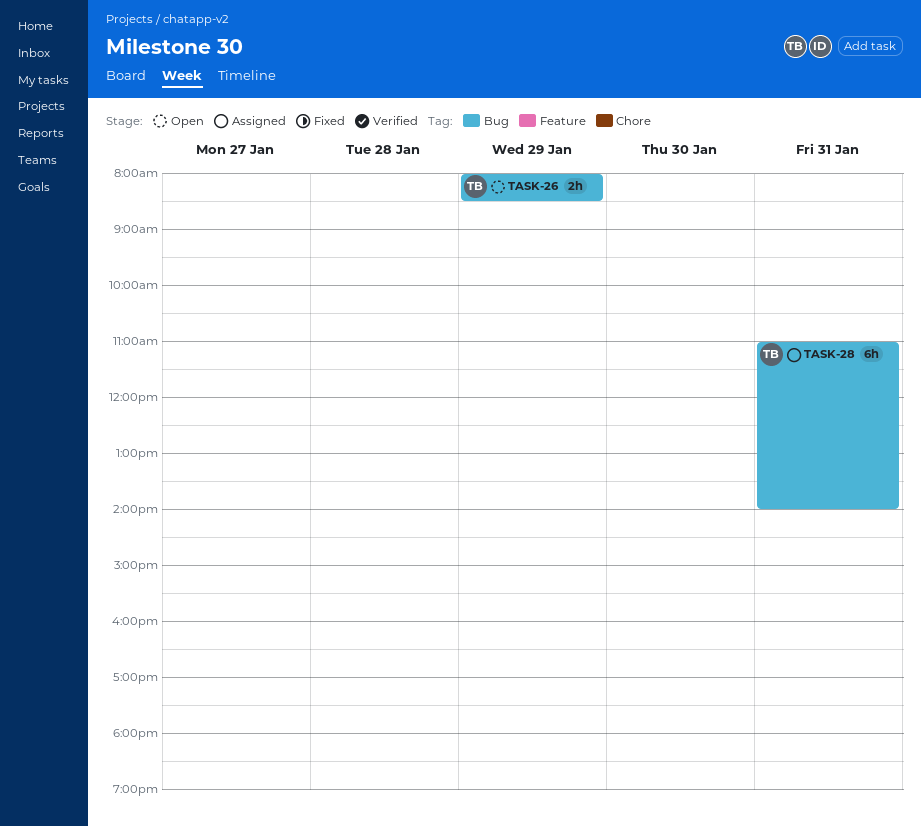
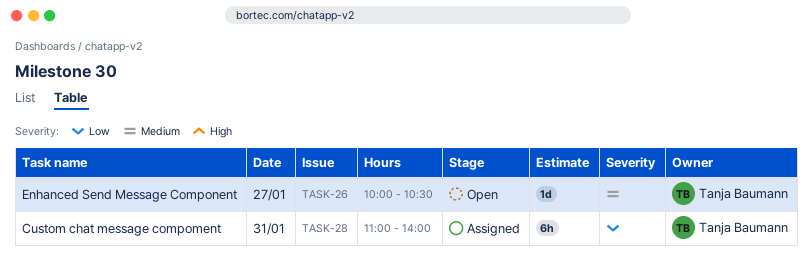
TASK-26, estimate: 2h -> 1d
TASK-26, day: Jan 29 -> Jan 27
TASK-26, begins: 08:00 -> 10:00
TASK-26, ends: 08:30 -> 10:30

